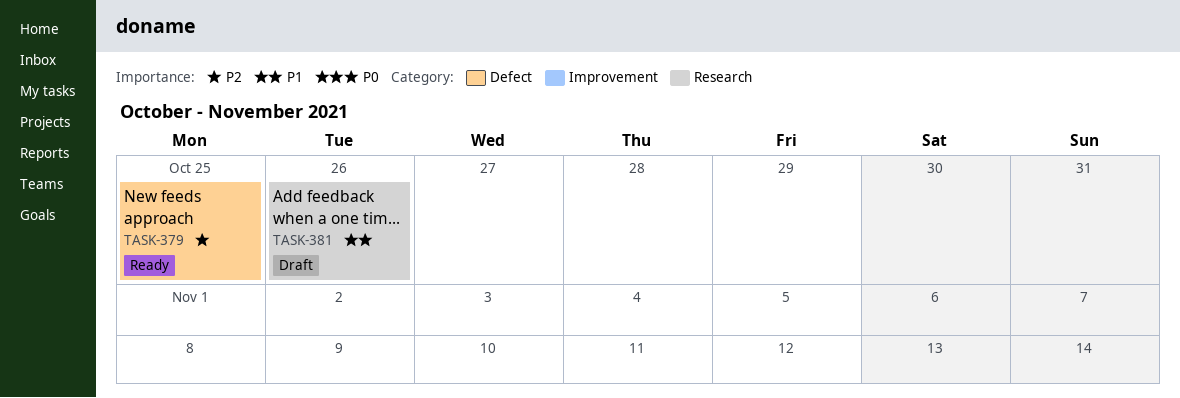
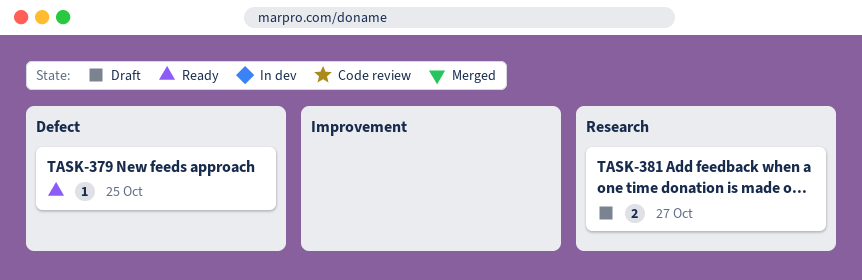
TASK-381, due: Oct 26 -> Oct 27

